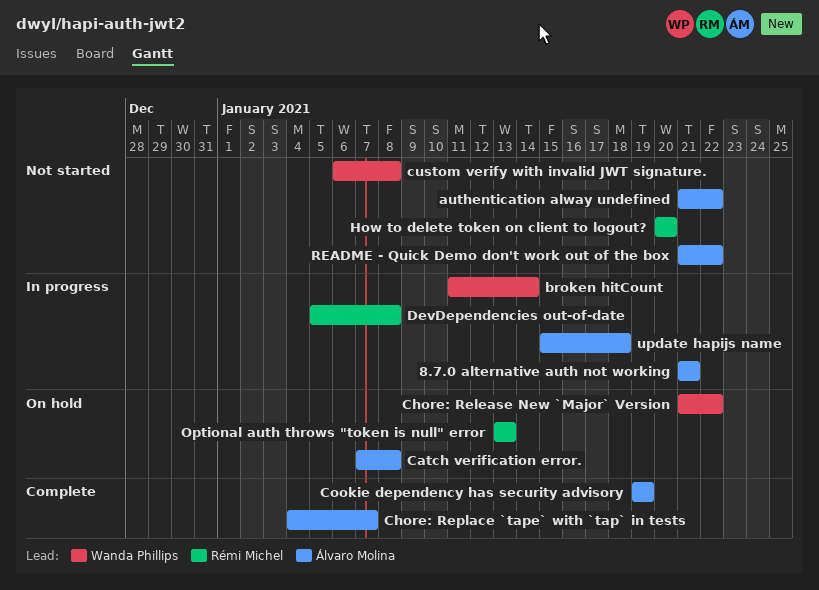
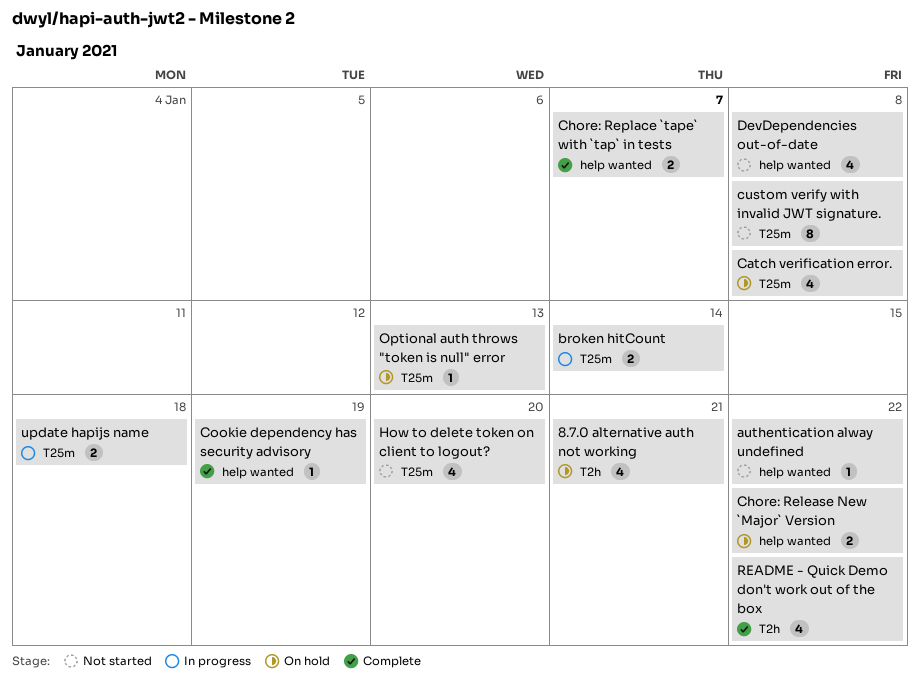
8.7.0 alternative auth not working, status: In progress -> On hold
DevDependencies out-of-date, status: In progress -> Not started
README - Quick Demo don't work out of the box, status: Not started -> Complete

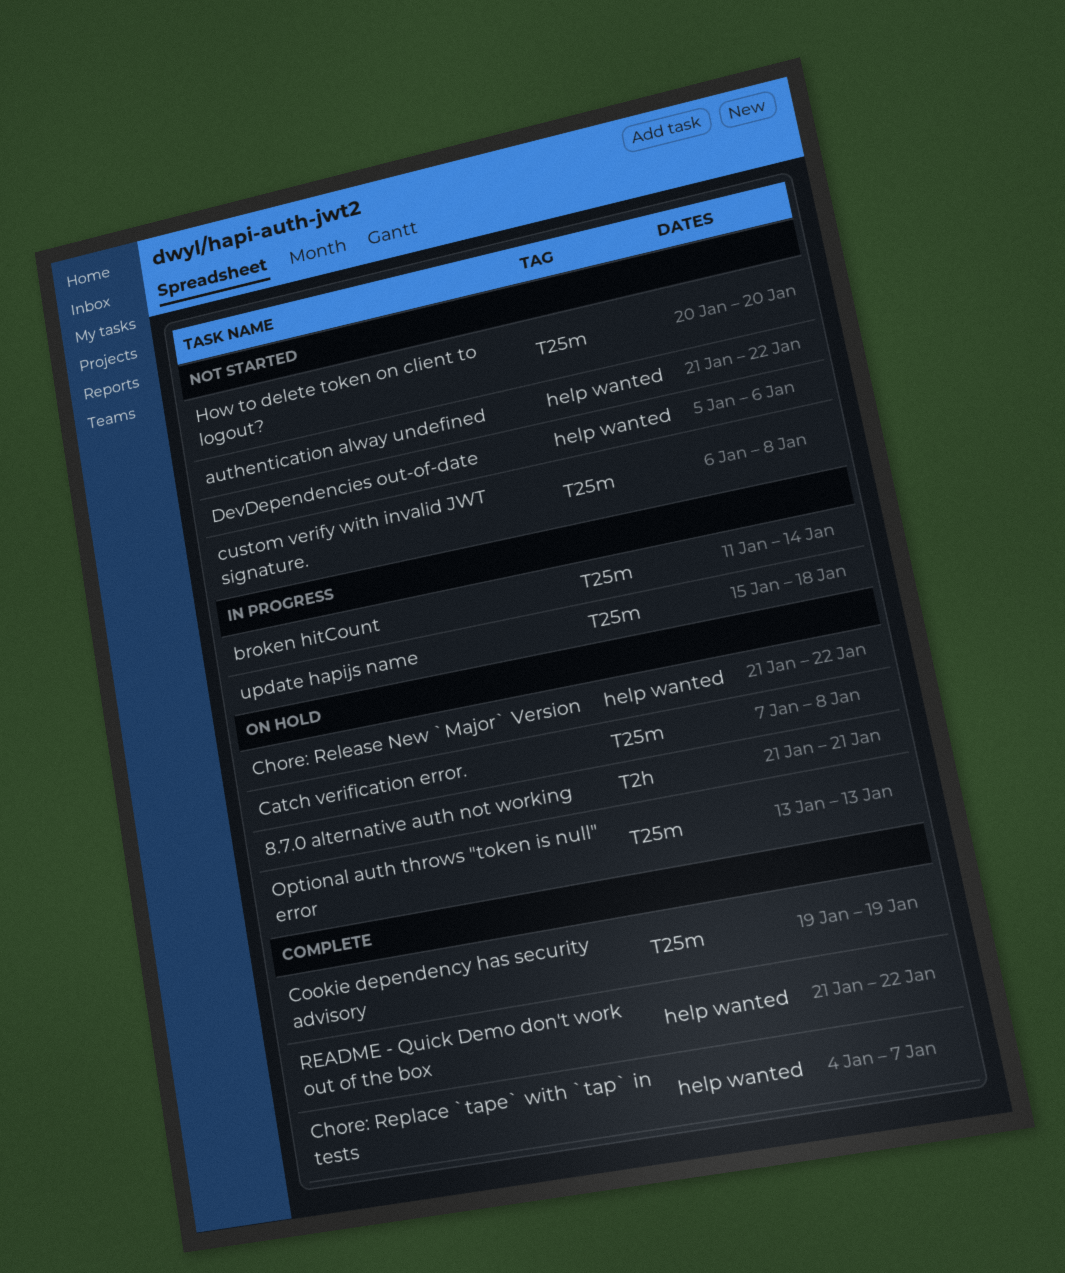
Cookie dependency has security advisory, label: help wanted -> T25m
DevDependencies out-of-date, due: Jan 8 -> Jan 6
README - Quick Demo don't work out of the box, label: T2h -> help wanted

